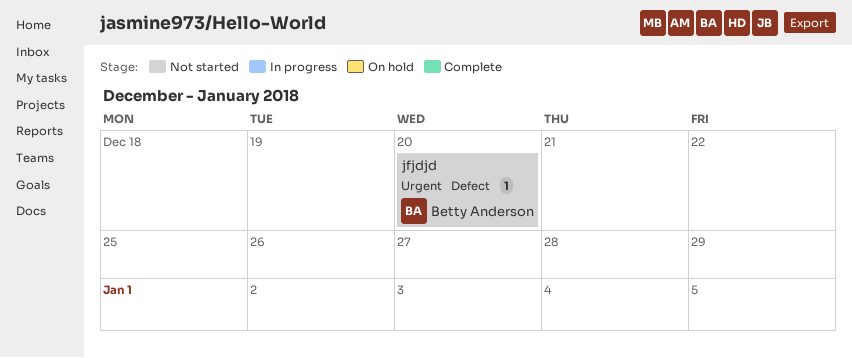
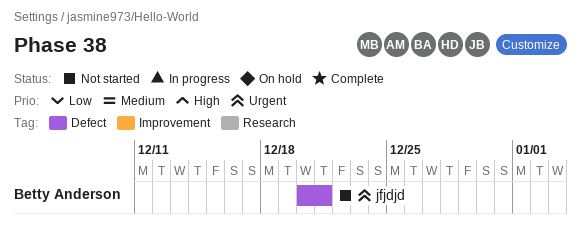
jfjdjd, due: Dec 20 -> Dec 21

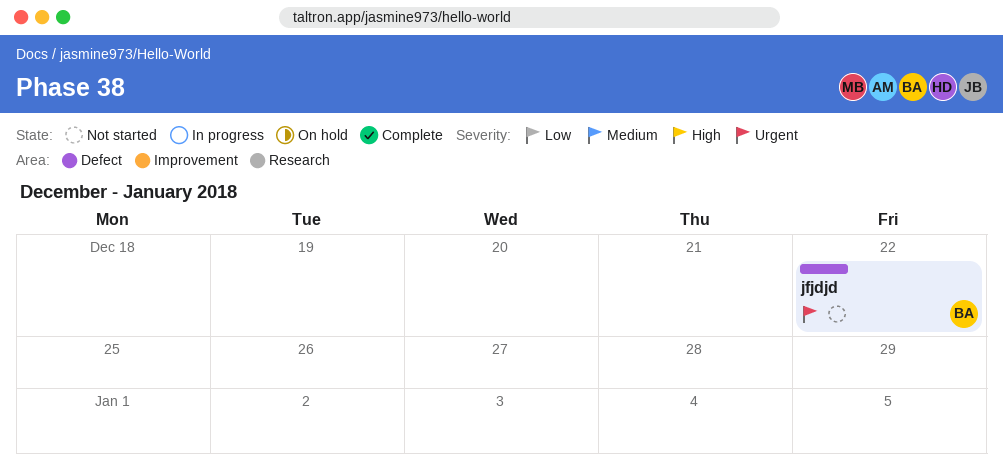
jfjdjd, due: Dec 21 -> Dec 22

